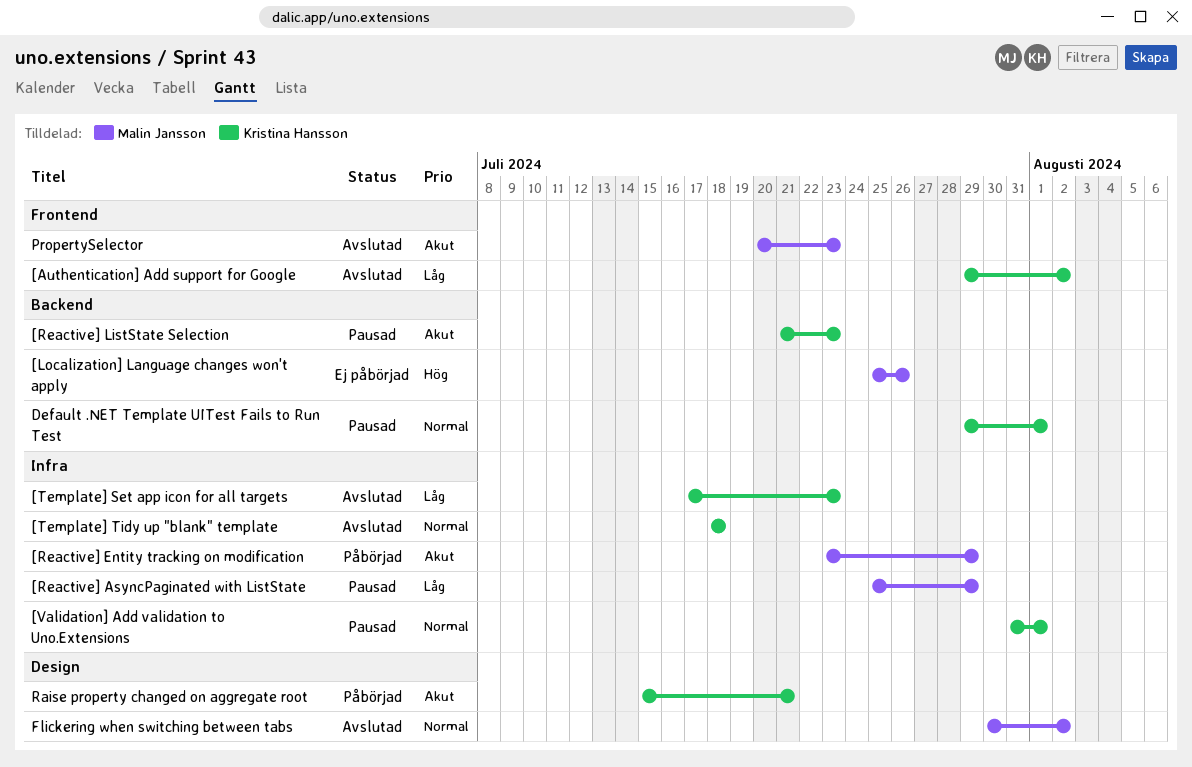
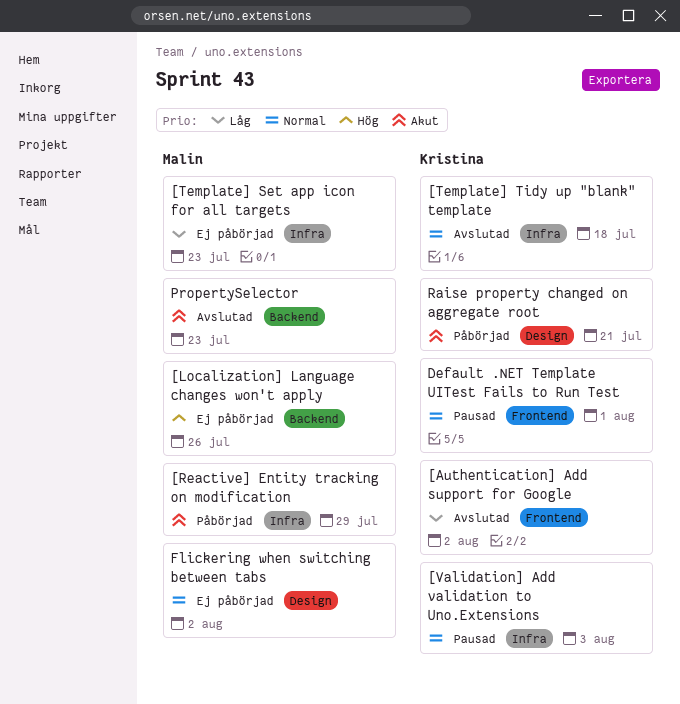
[Reactive] AsyncPaginated with ListState: present -> none
[Reactive] ListState Selection: present -> none
[Template] Set app icon for all targets, status: Avslutad -> Ej påbörjad
[Template] Set app icon for all targets, owner: Kristina Hansson -> Malin Jansson
[Validation] Add validation to Uno.Extensions, due: Aug 1 -> Aug 3
Default .NET Template UITest Fails to Run Test, label: Backend -> Frontend
Flickering when switching between tabs, status: Avslutad -> Ej påbörjad
PropertySelector, label: Frontend -> Backend

